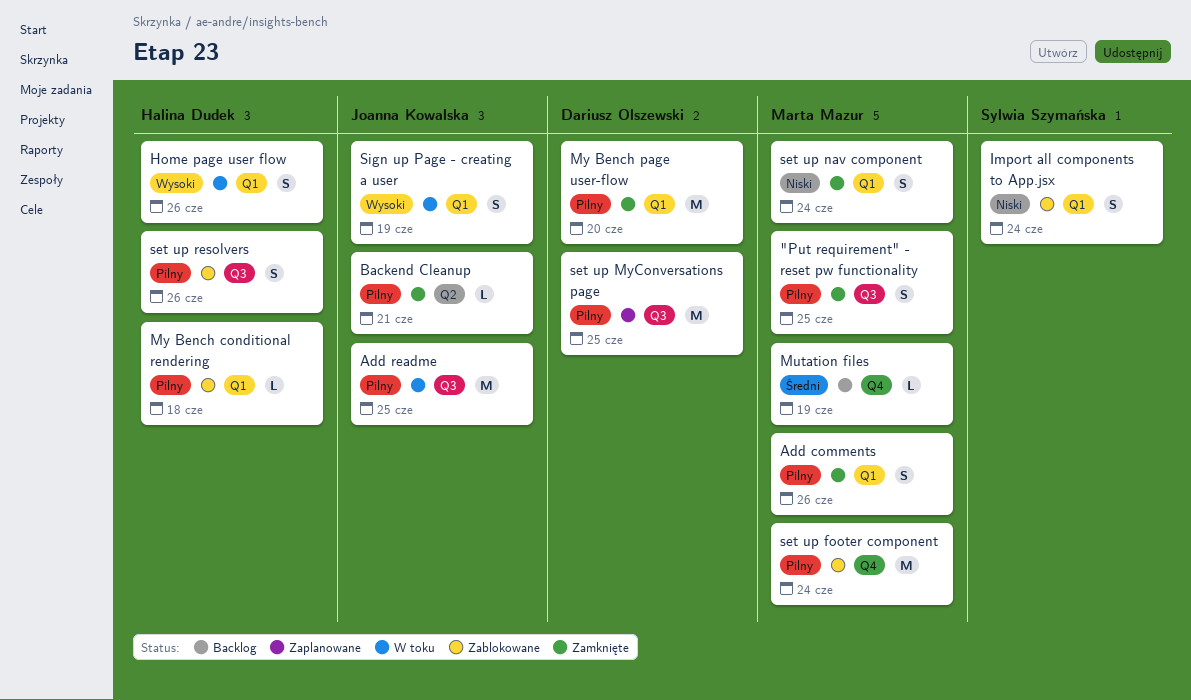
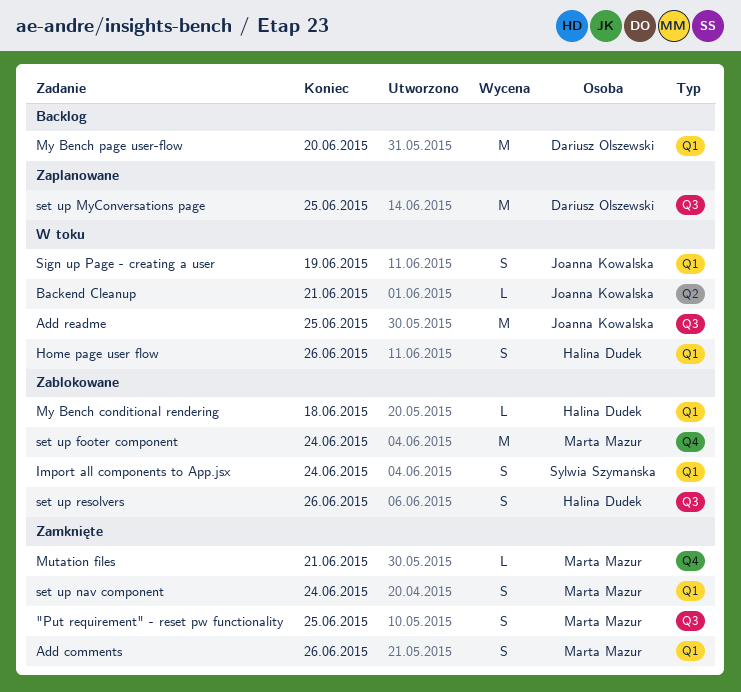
Backend Cleanup, status: Zamknięte -> W toku
Mutation files, status: Backlog -> Zamknięte
Mutation files, due: Jun 19 -> Jun 21
My Bench page user-flow, status: Zamknięte -> Backlog

